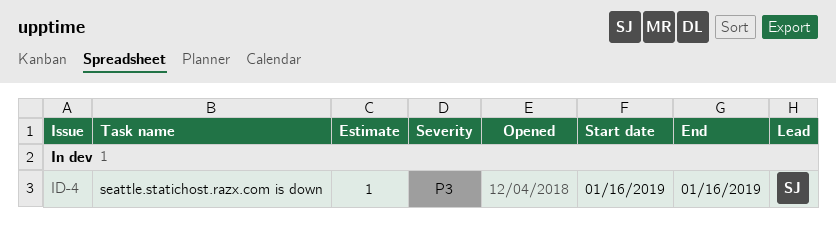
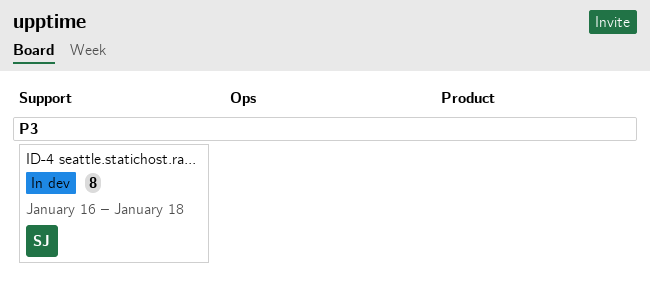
ID-4, estimate: 1 -> 8
ID-4, due: Jan 16 -> Jan 18

